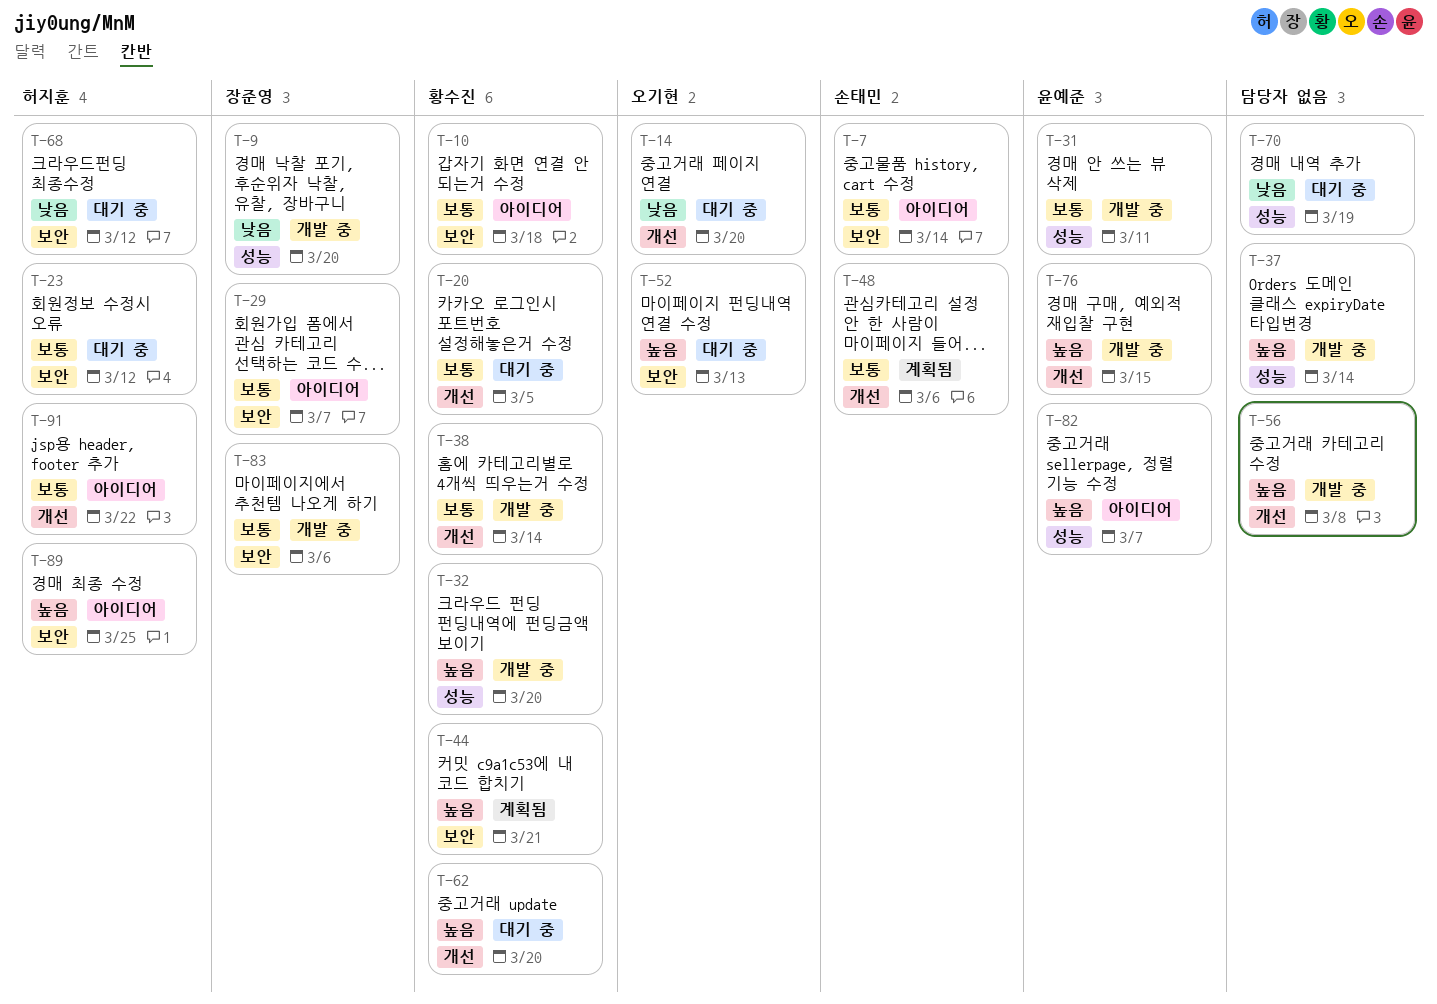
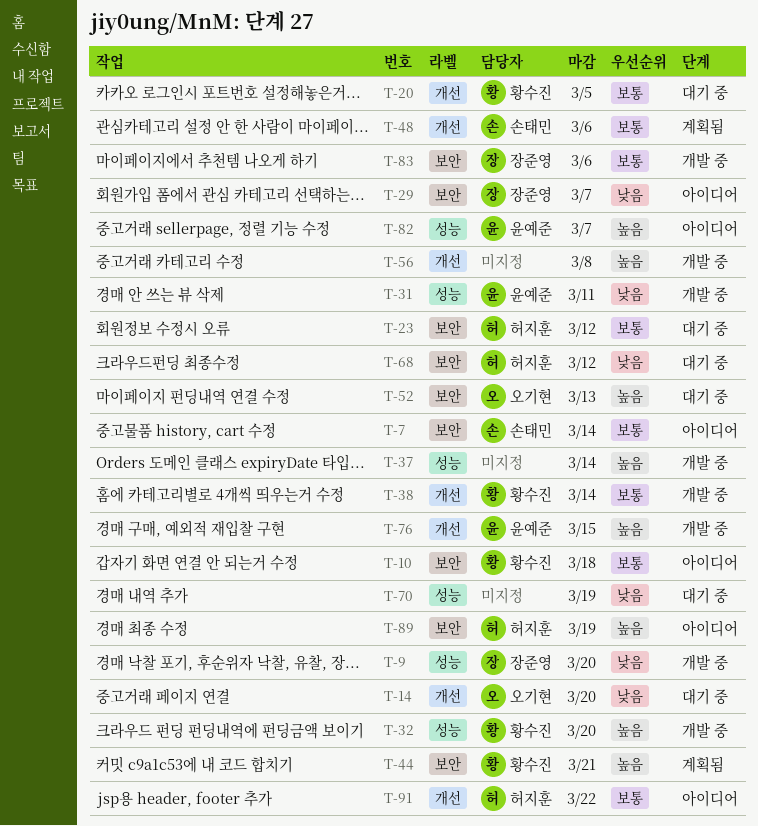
T-29, priority: 보통 -> 낮음
T-31, priority: 보통 -> 낮음
T-62: present -> none
T-89, due: Mar 25 -> Mar 19

